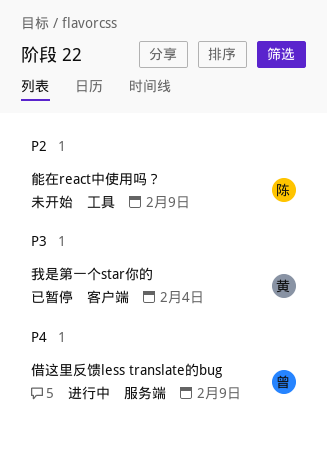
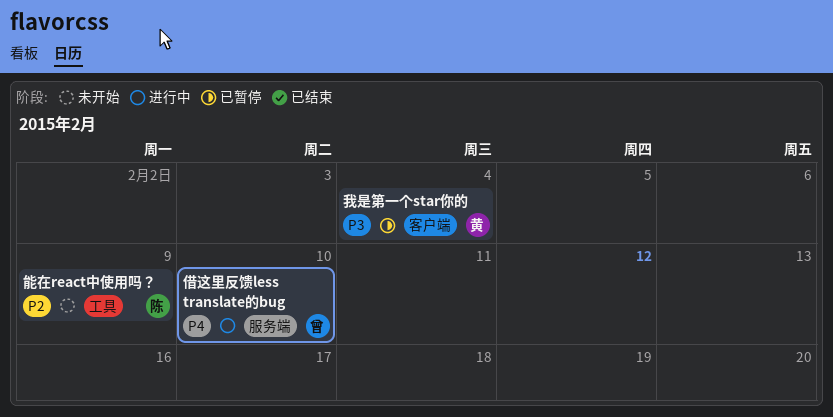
借这里反馈less translate的bug, due: Feb 9 -> Feb 10

